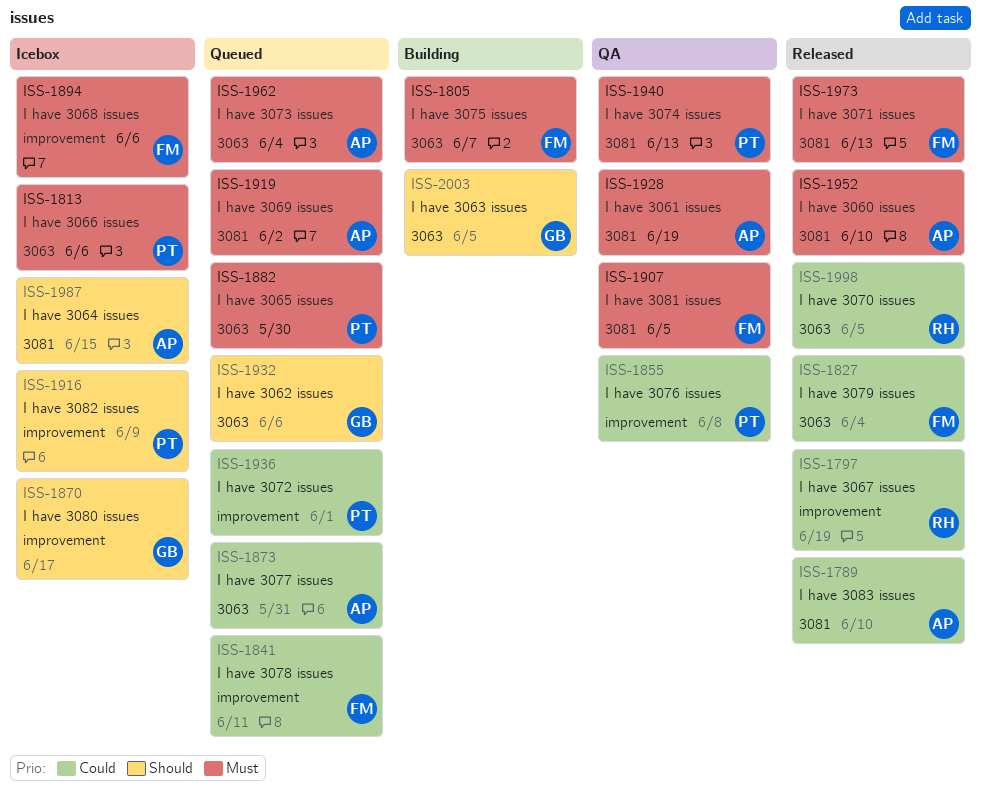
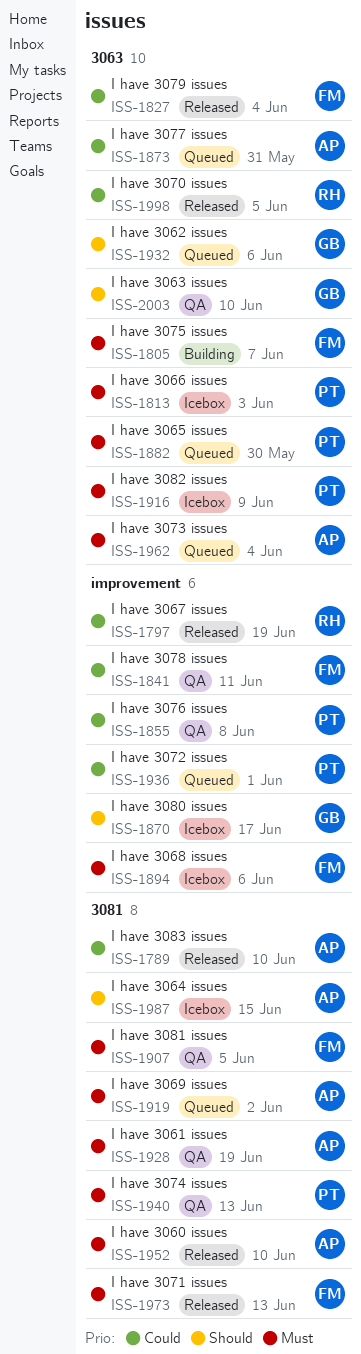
ISS-1813, due: Jun 6 -> Jun 3
ISS-1841, status: Queued -> QA
ISS-1916, priority: Should -> Must
ISS-1916, label: improvement -> 3063
ISS-2003, status: Building -> QA
ISS-2003, due: Jun 5 -> Jun 10

